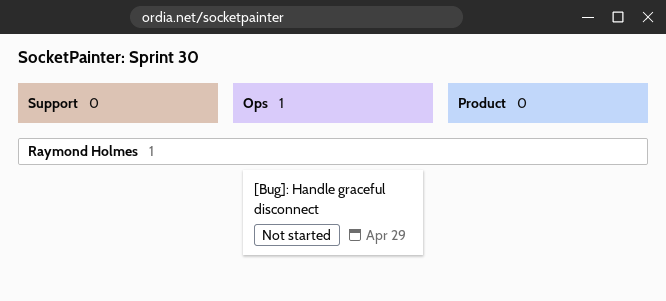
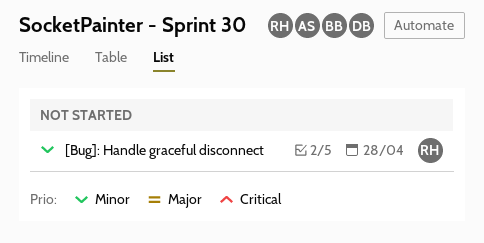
[Bug]: Handle graceful disconnect, due: Apr 29 -> Apr 28

